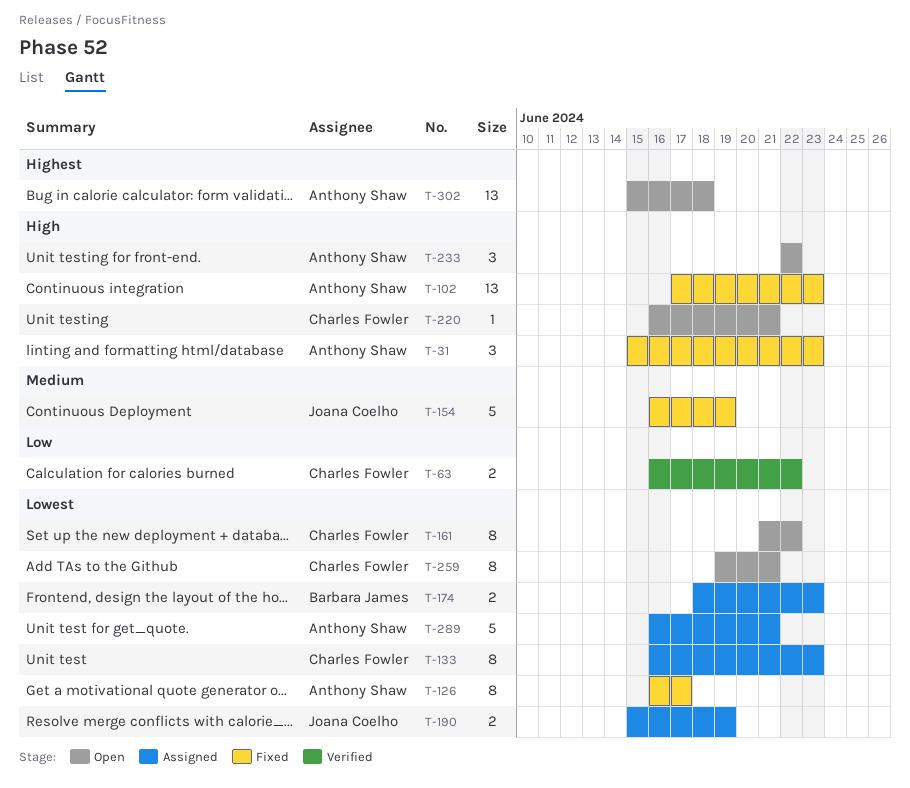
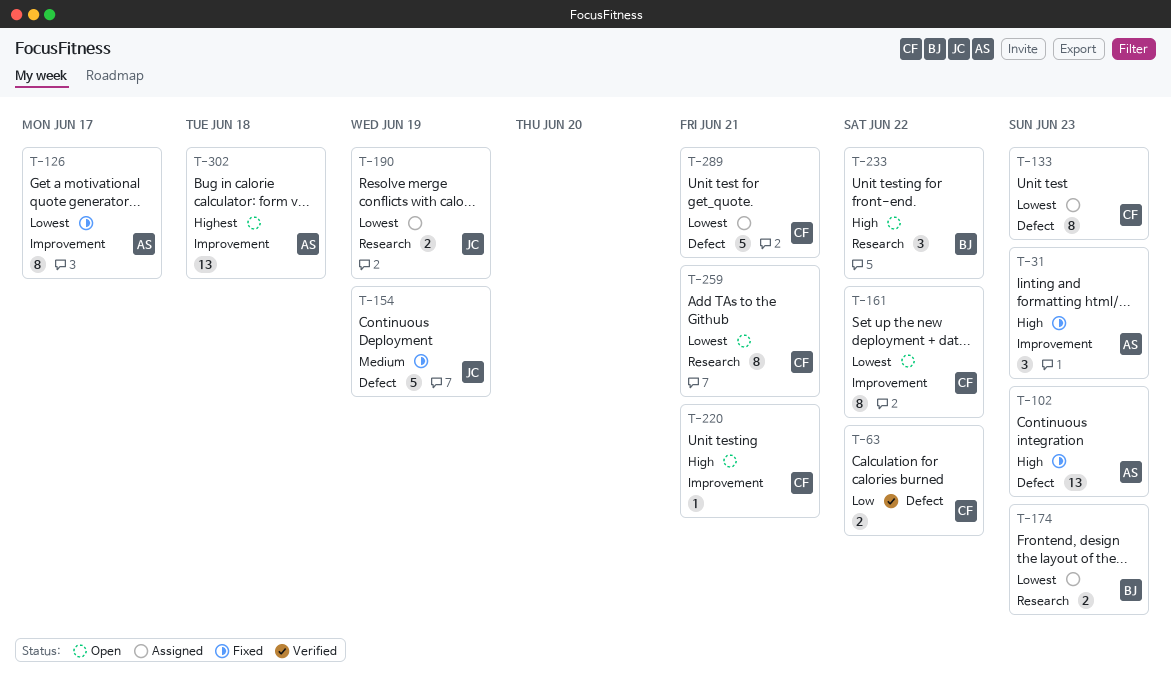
T-233, owner: Anthony Shaw -> Barbara James
T-289, owner: Anthony Shaw -> Charles Fowler

